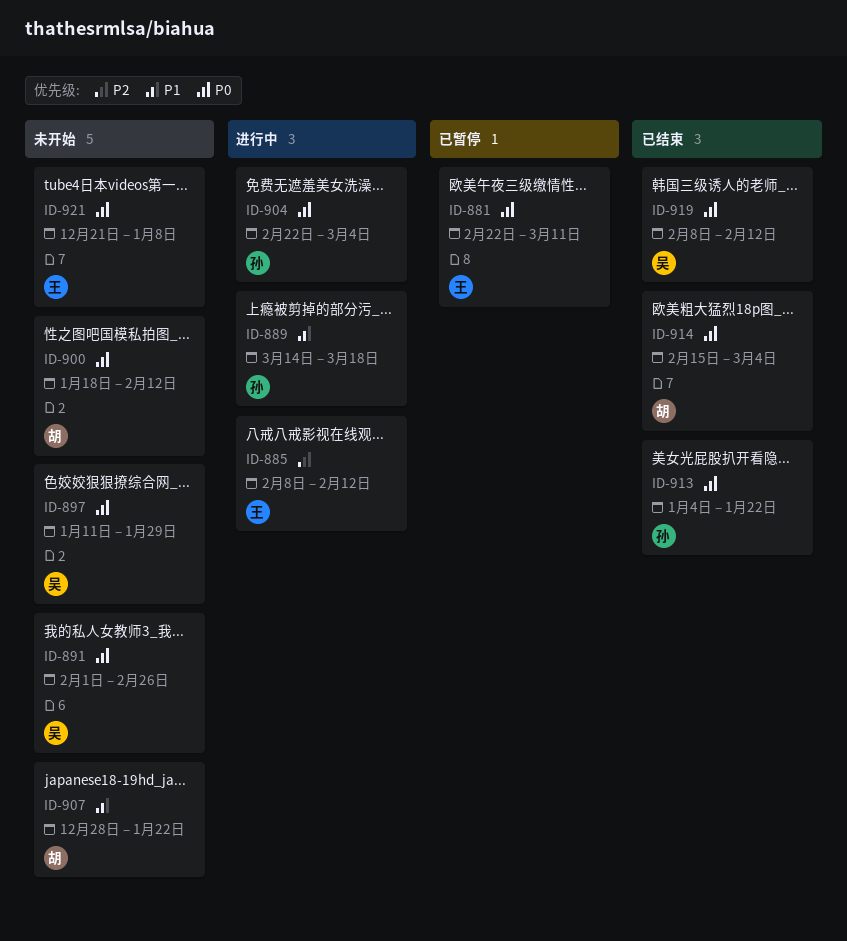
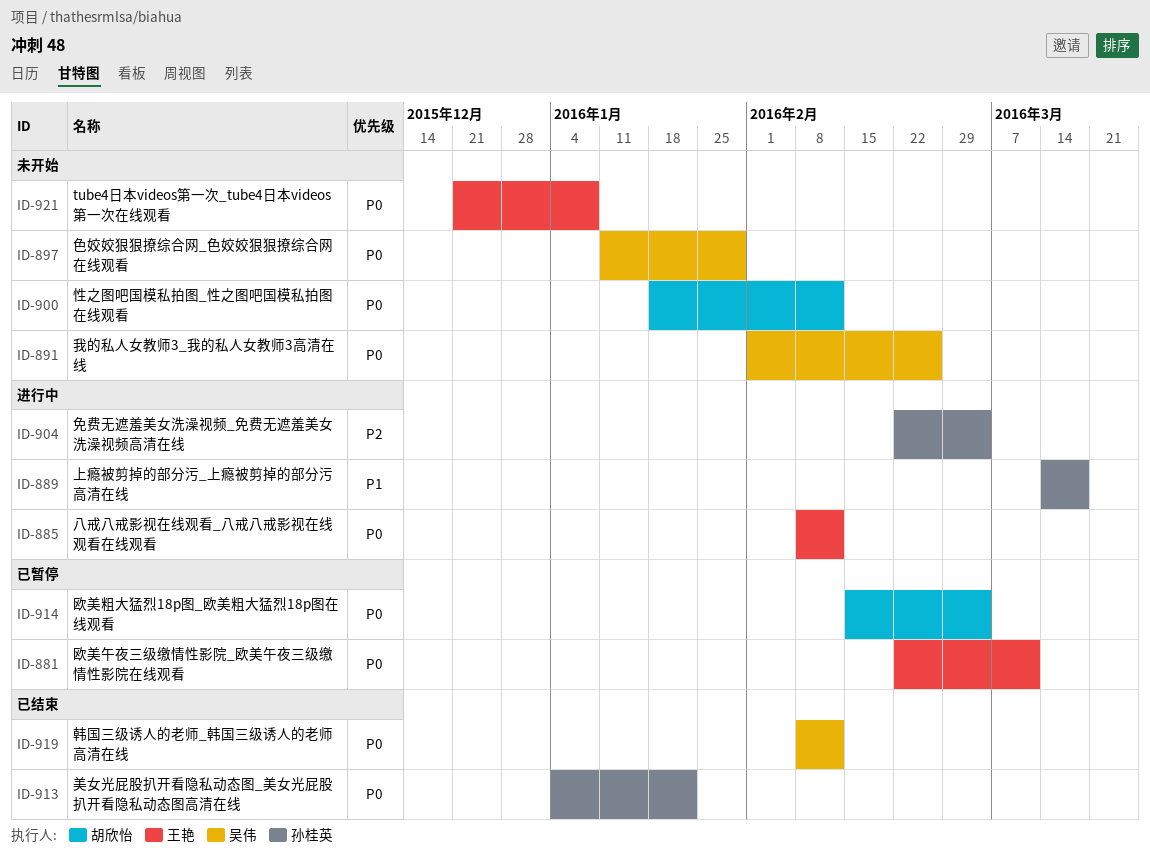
ID-885, priority: P2 -> P0
ID-904, priority: P0 -> P2
ID-907: present -> none
ID-914, status: 已结束 -> 已暂停

